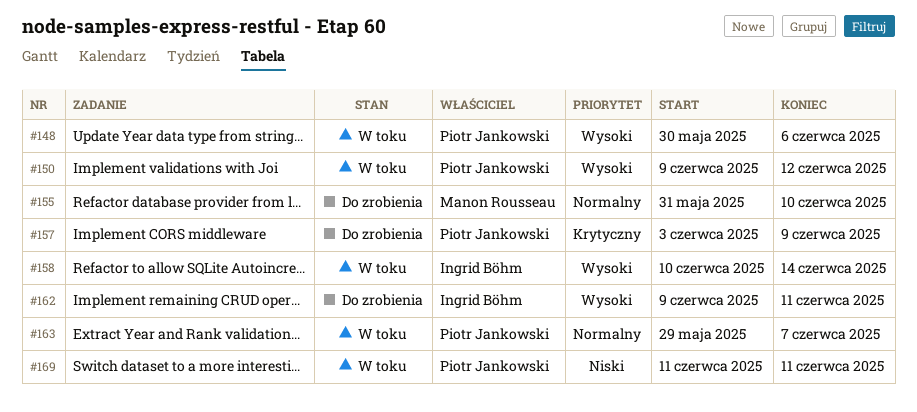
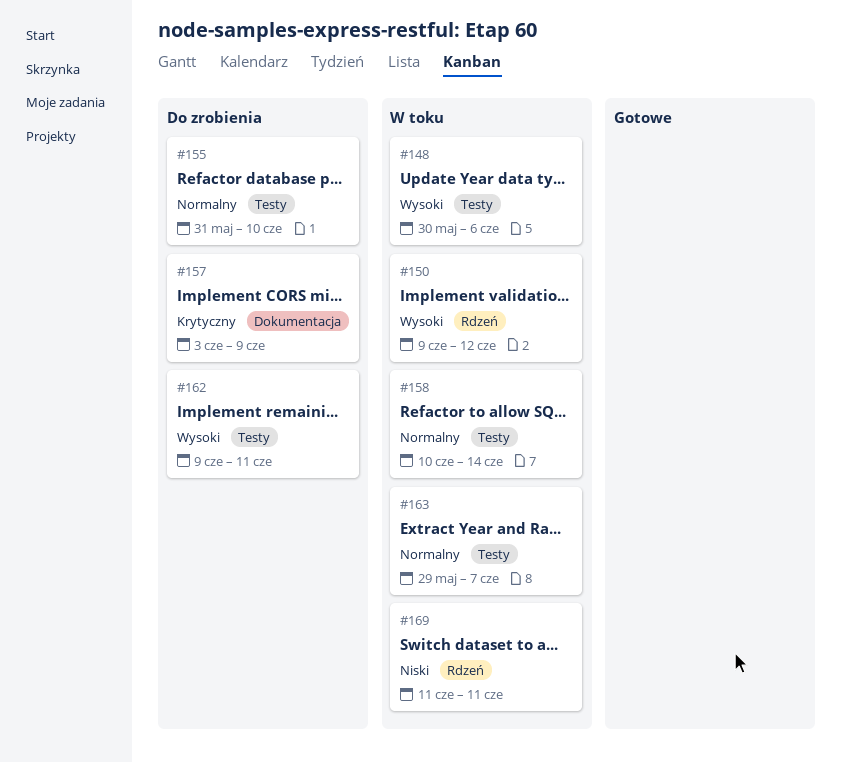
#158, priority: Wysoki -> Normalny

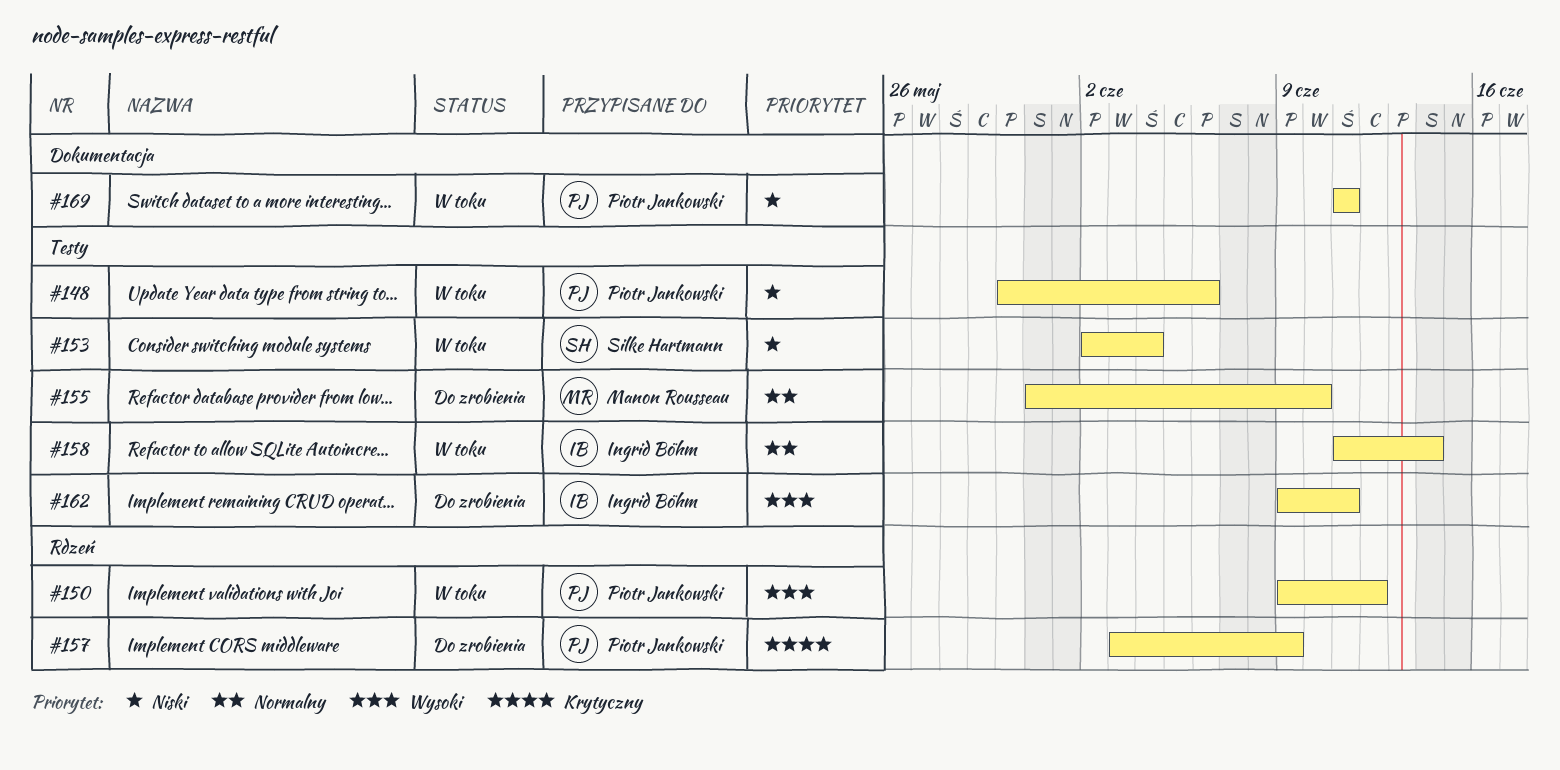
#148, priority: Wysoki -> Niski
#153: none -> present
#157, label: Dokumentacja -> Rdzeń
#158, start: Jun 10 -> Jun 11
#163: present -> none
#169, label: Rdzeń -> Dokumentacja

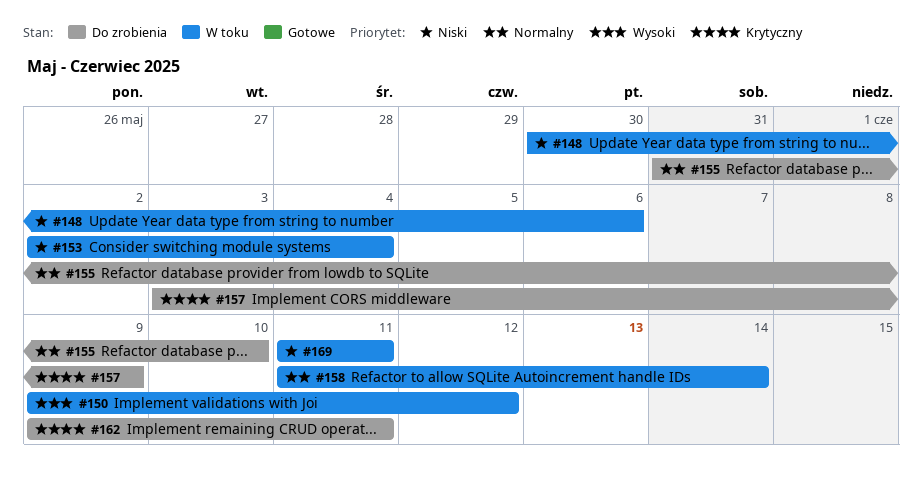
#162, priority: Wysoki -> Krytyczny

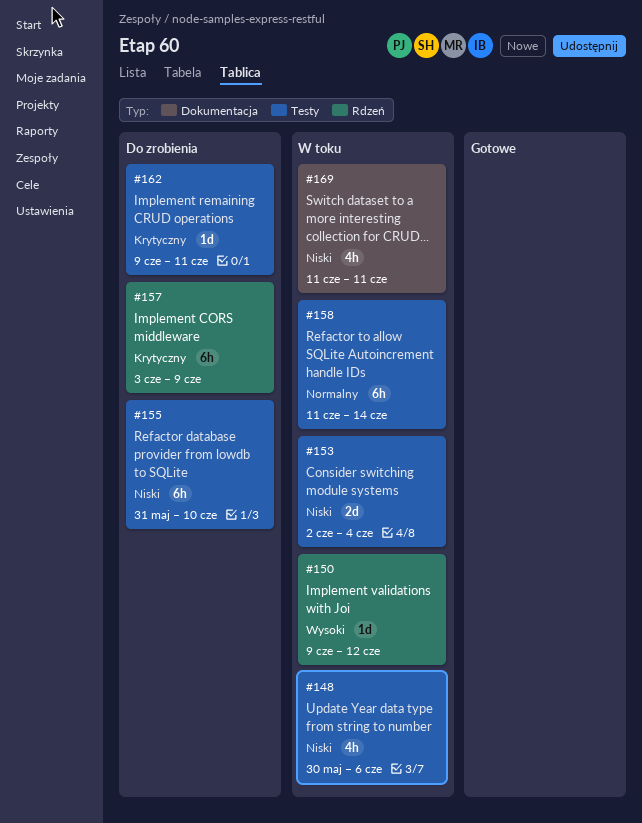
#155, priority: Normalny -> Niski

